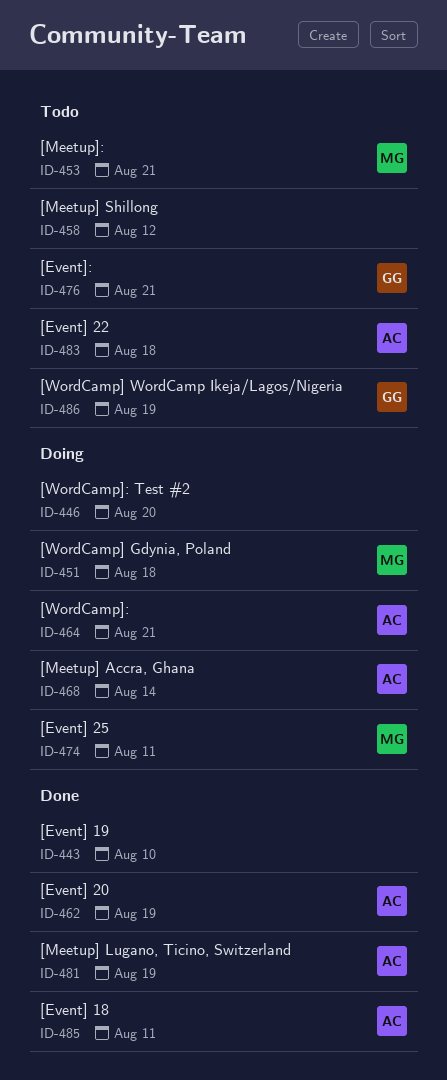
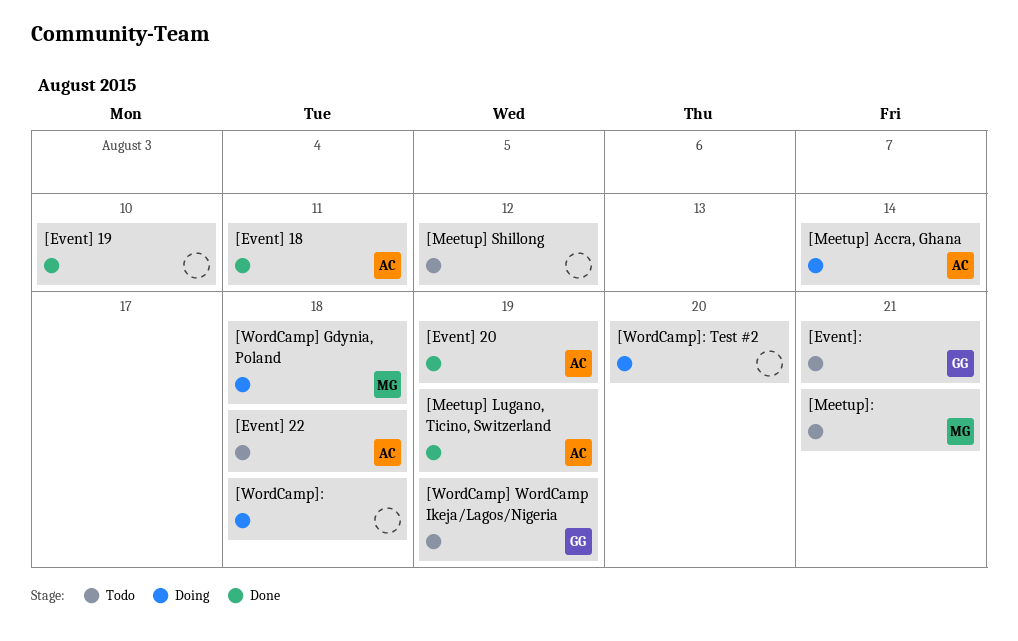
[Event] 25: present -> none
[WordCamp]:, owner: AC -> none
[WordCamp]:, due: Aug 21 -> Aug 18

